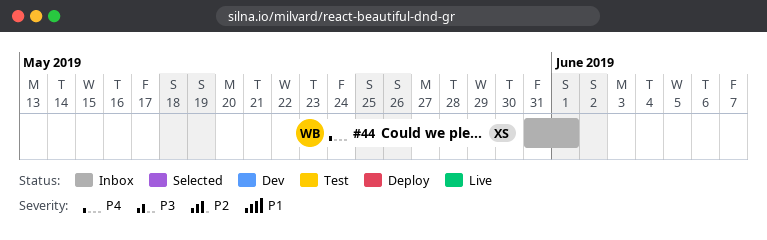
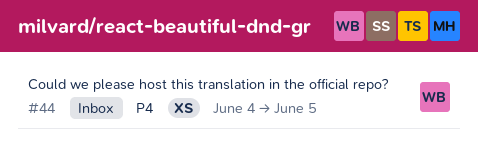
#44, start: May 31 -> Jun 4
#44, due: Jun 1 -> Jun 5

